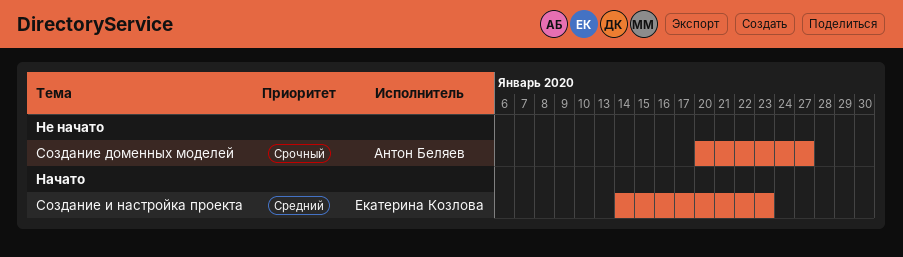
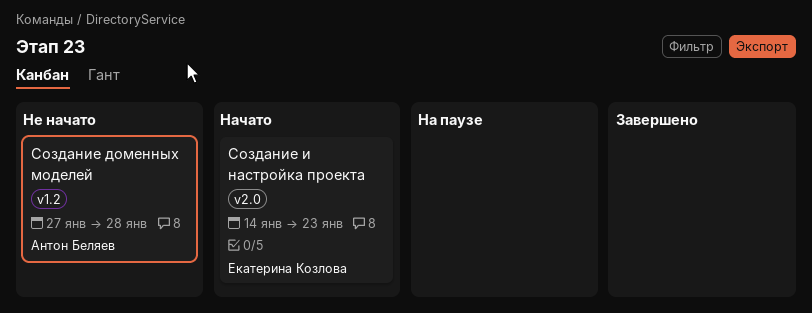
Создание доменных моделей, start: Jan 20 -> Jan 27
Создание доменных моделей, due: Jan 27 -> Jan 28

